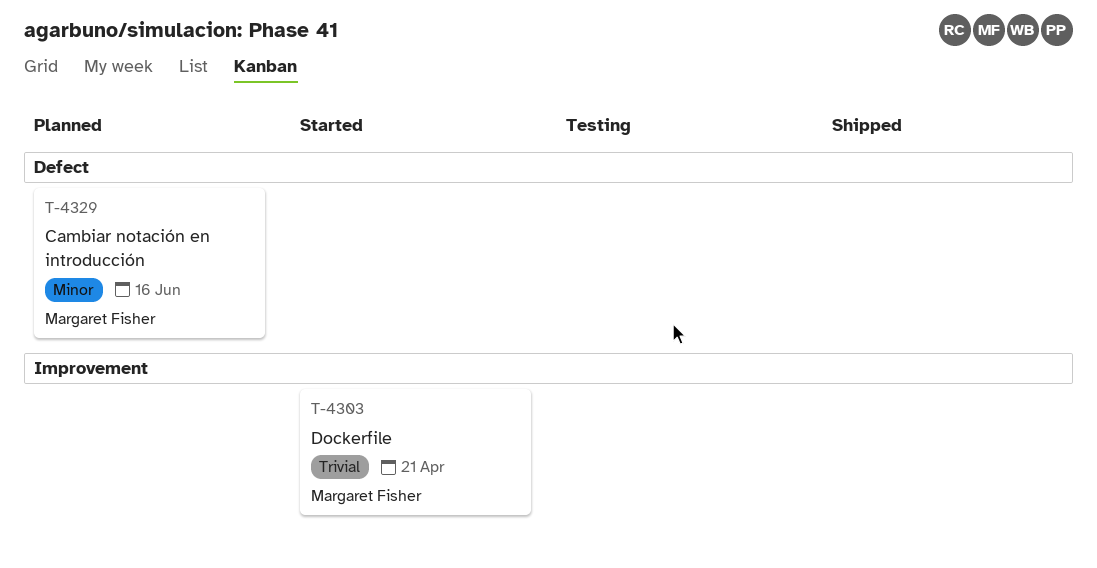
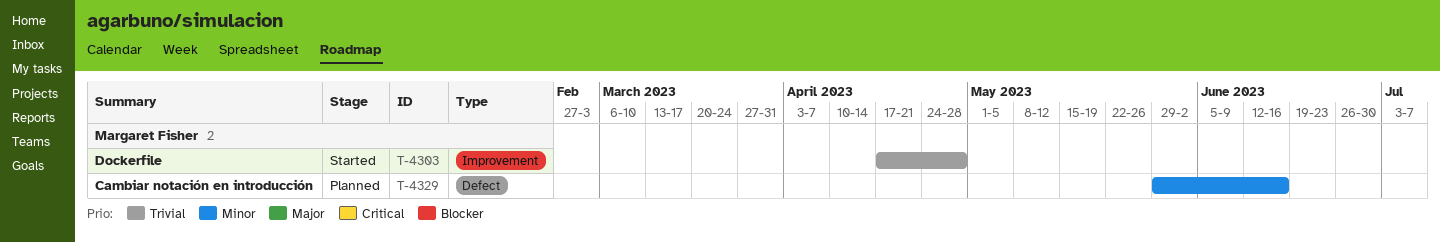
T-4303, due: Apr 21 -> Apr 28

